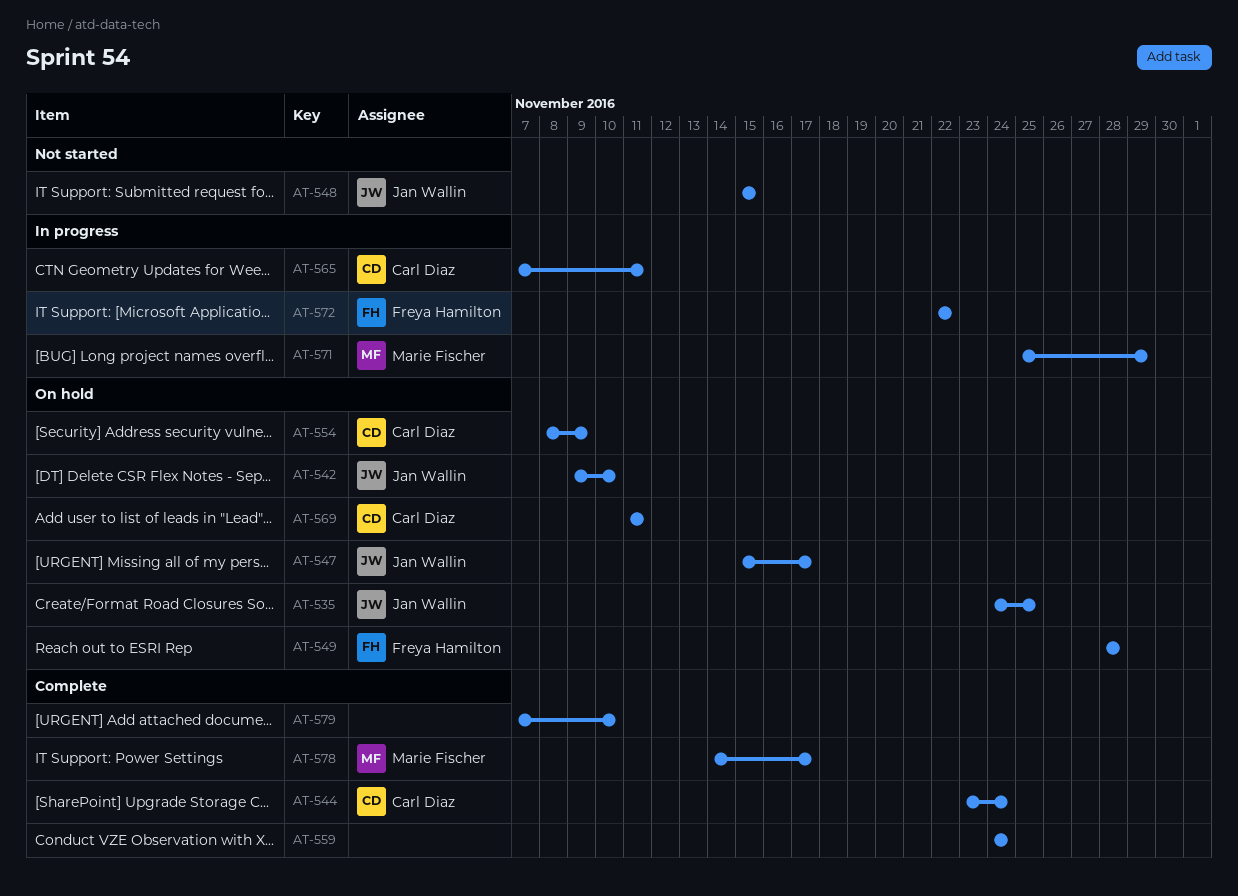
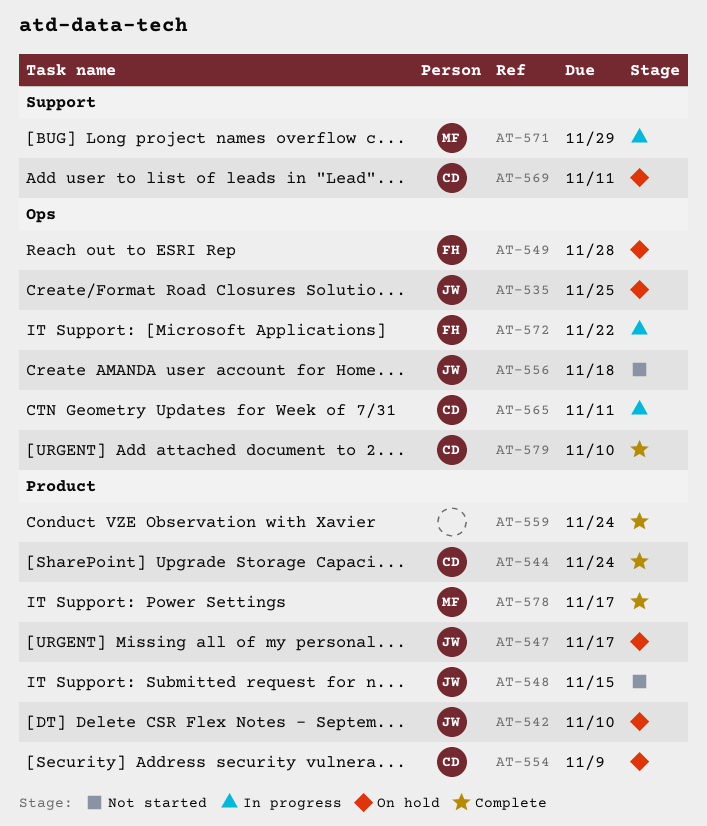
AT-556: none -> present
AT-579, owner: none -> Carl Diaz

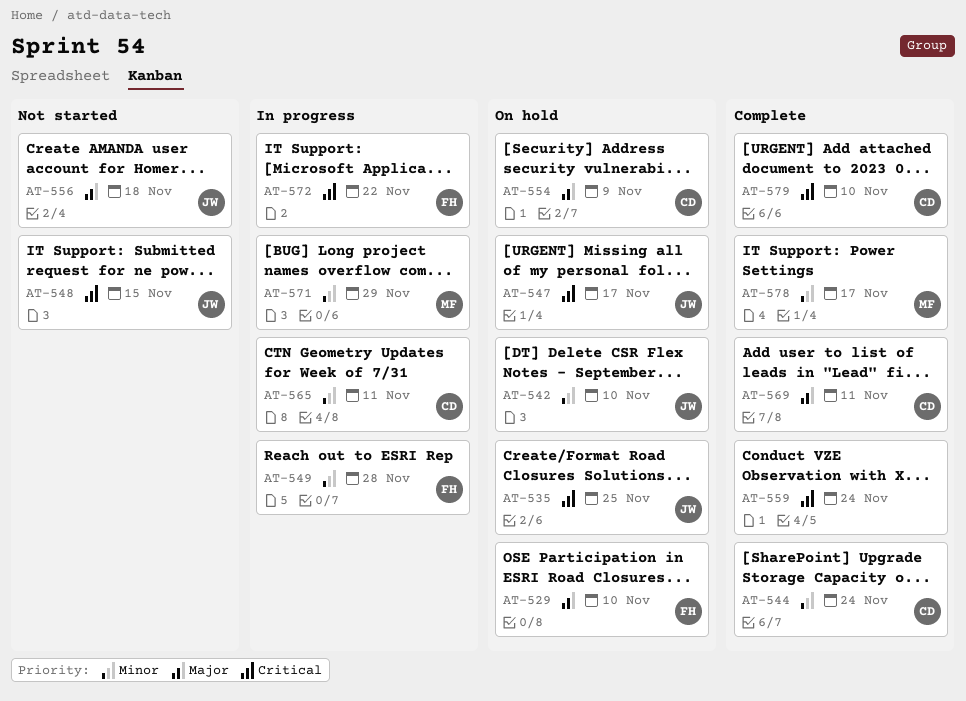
AT-529: none -> present
AT-549, status: On hold -> In progress
AT-569, status: On hold -> Complete

